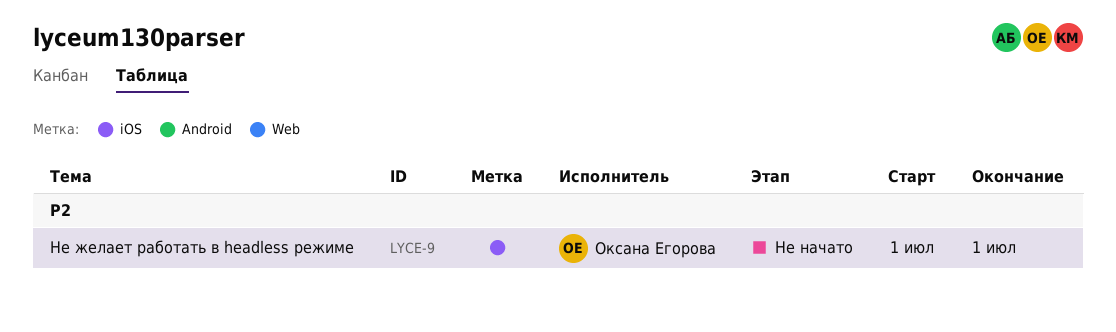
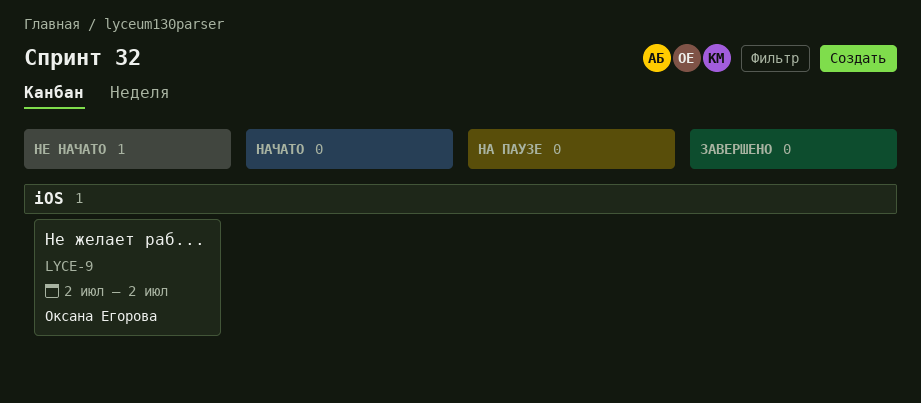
LYCE-9, start: Jul 1 -> Jul 2
LYCE-9, due: Jul 1 -> Jul 2

